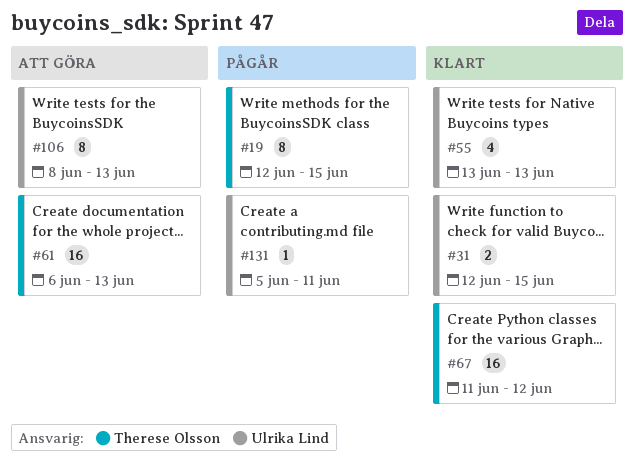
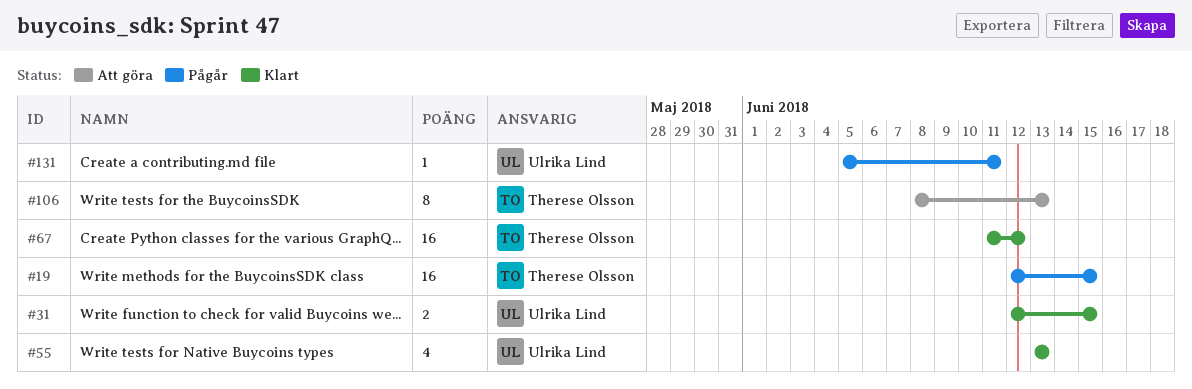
#19, estimate: 8 -> 16
#61: present -> none
#106, owner: Ulrika Lind -> Therese Olsson

